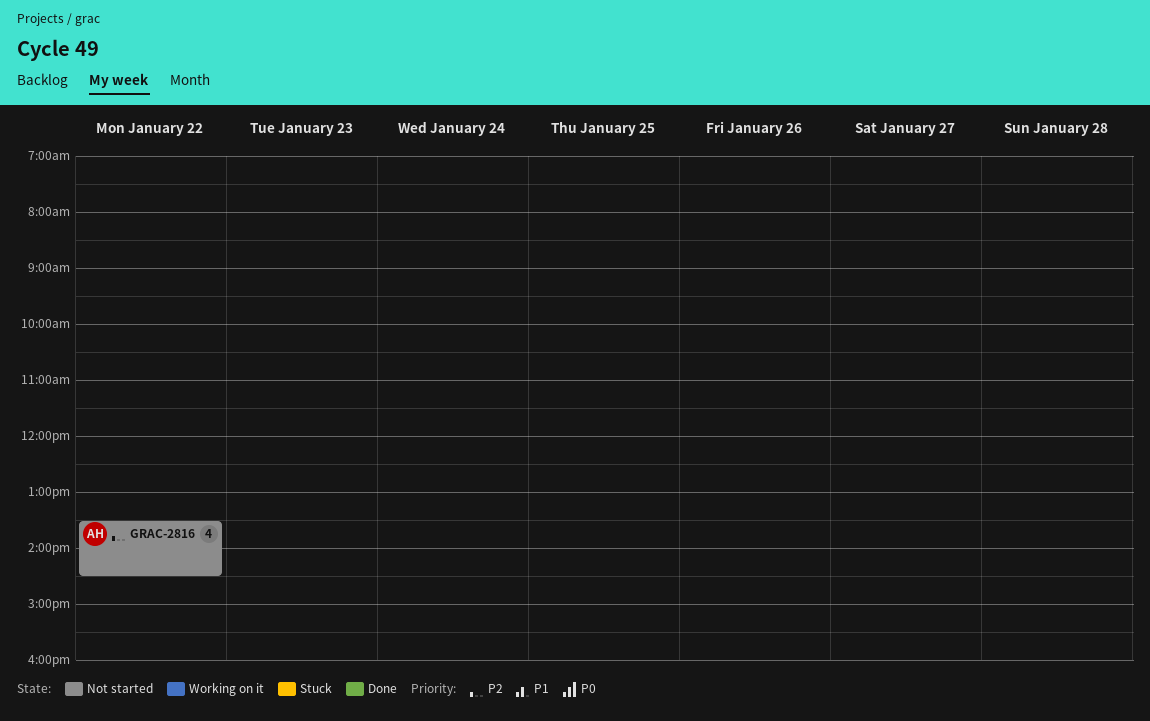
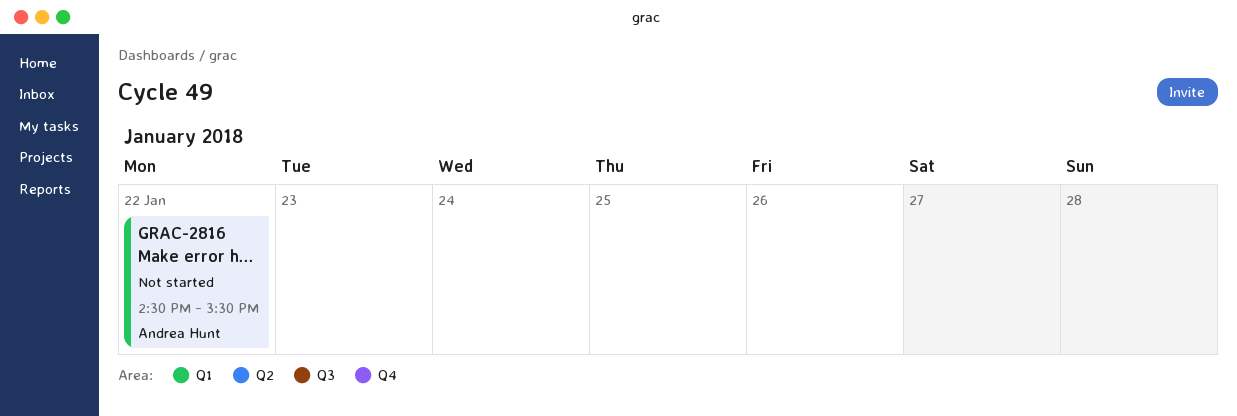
GRAC-2816, begins: 13:30 -> 14:30
GRAC-2816, ends: 14:30 -> 15:30

